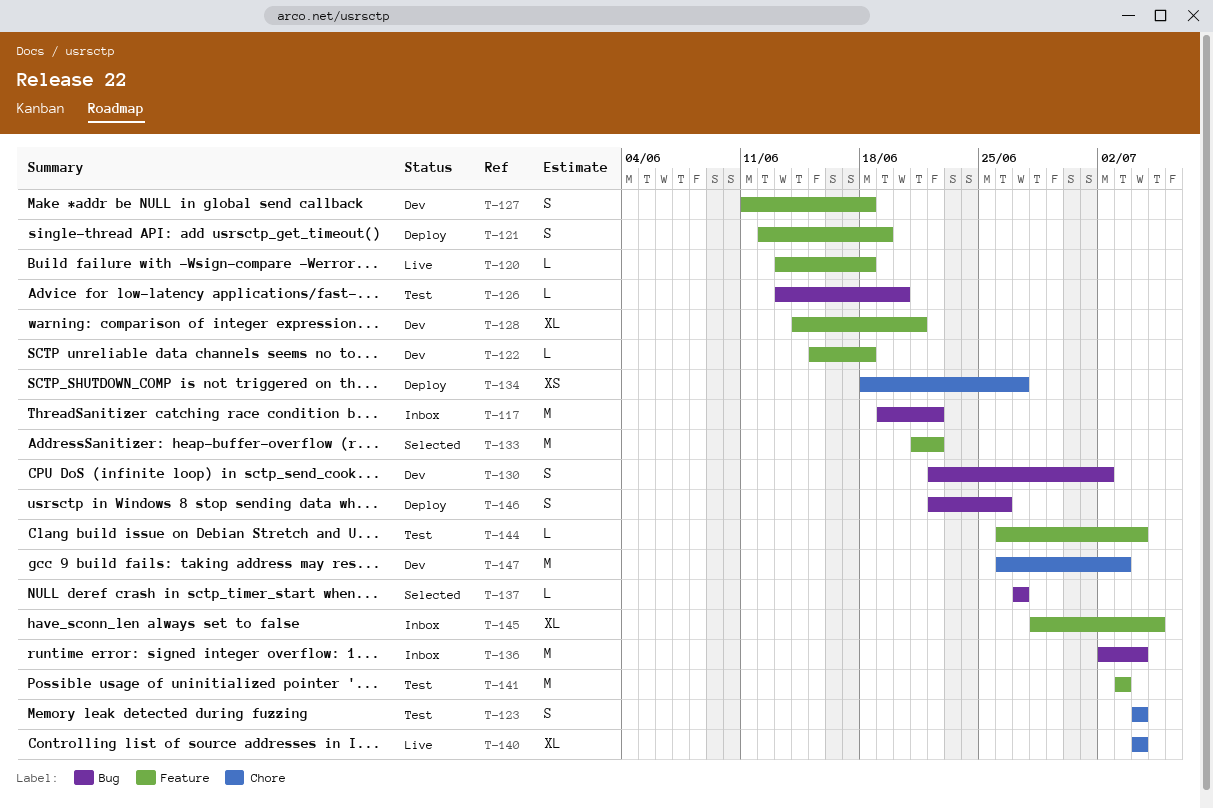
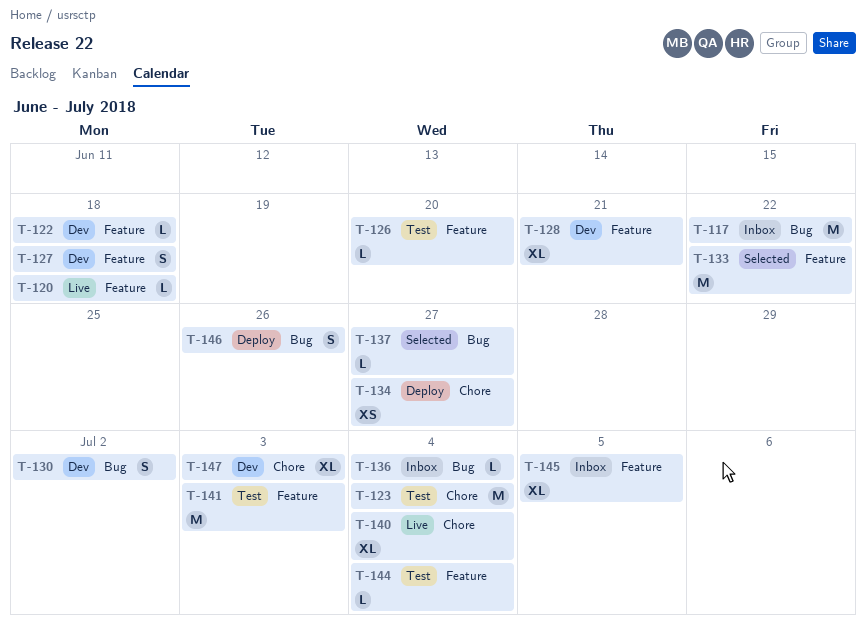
T-121: present -> none
T-123, estimate: S -> M
T-126, label: Bug -> Feature
T-136, estimate: M -> L
T-147, estimate: M -> XL

